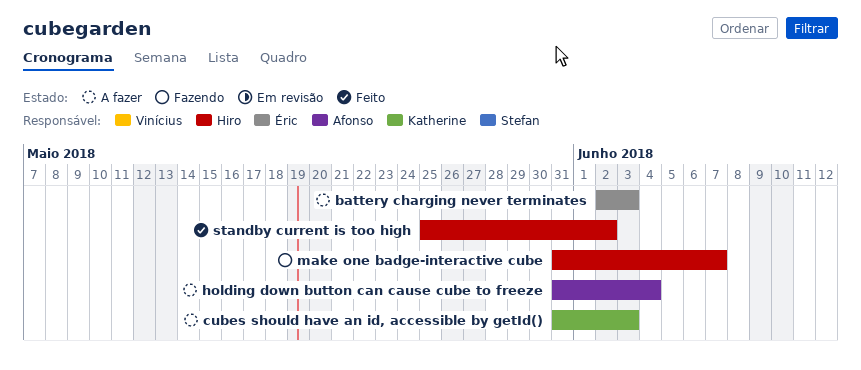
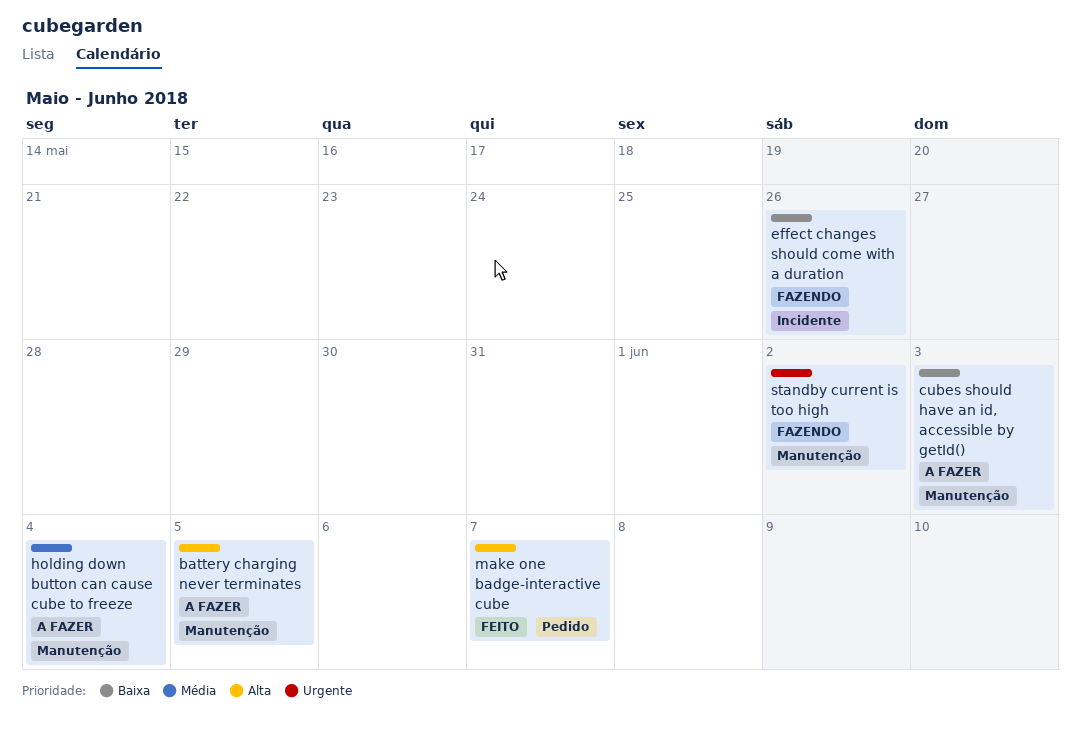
battery charging never terminates, due: Jun 3 -> Jun 5
effect changes should come with a duration: none -> present
make one badge-interactive cube, status: Fazendo -> Feito
standby current is too high, status: Feito -> Fazendo

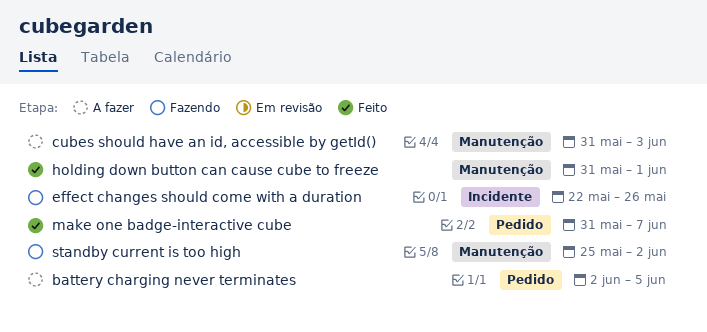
battery charging never terminates, label: Manutenção -> Pedido
holding down button can cause cube to freeze, status: A fazer -> Feito
holding down button can cause cube to freeze, due: Jun 4 -> Jun 1

